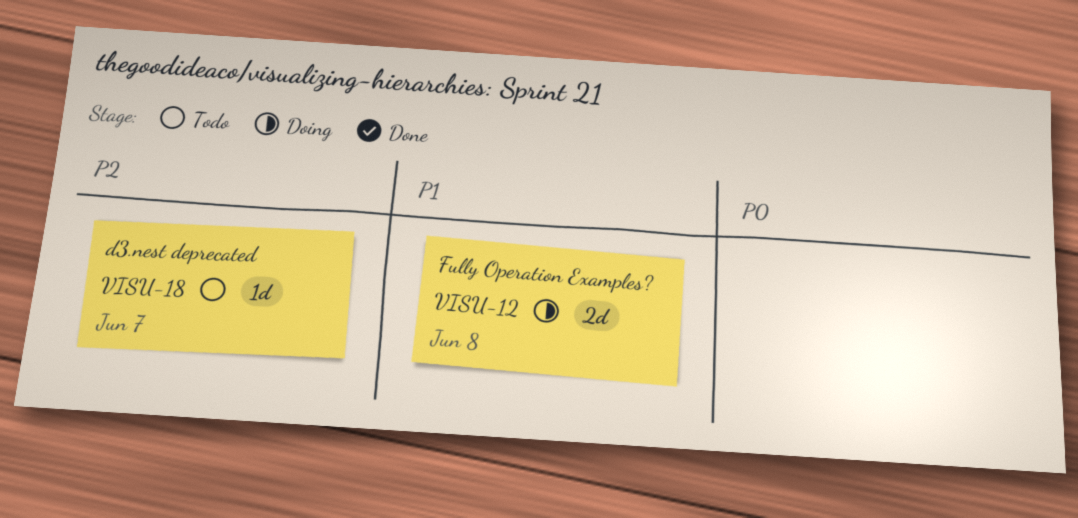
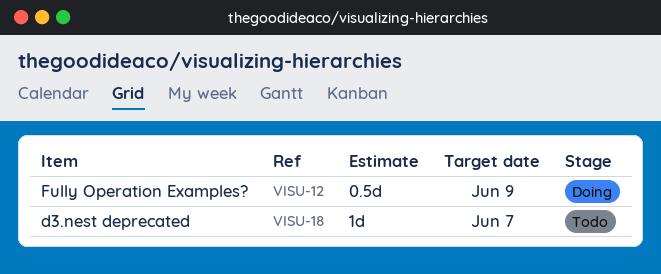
VISU-12, estimate: 2d -> 0.5d
VISU-12, due: Jun 8 -> Jun 9

